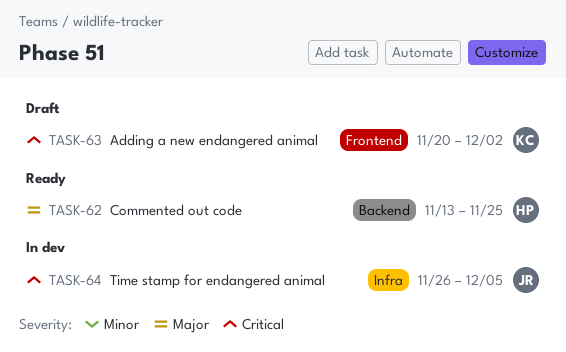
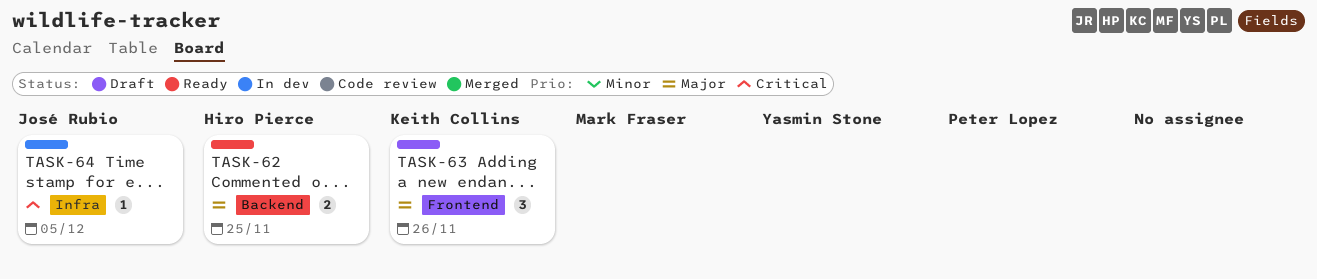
TASK-63, priority: Critical -> Major
TASK-63, due: Dec 2 -> Nov 26

